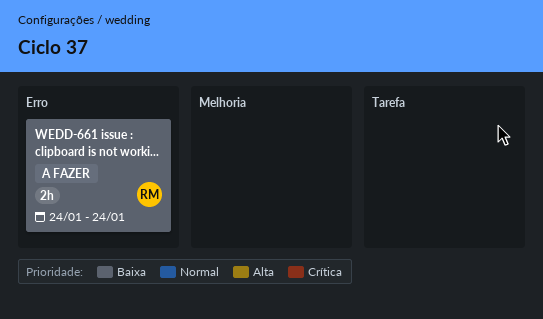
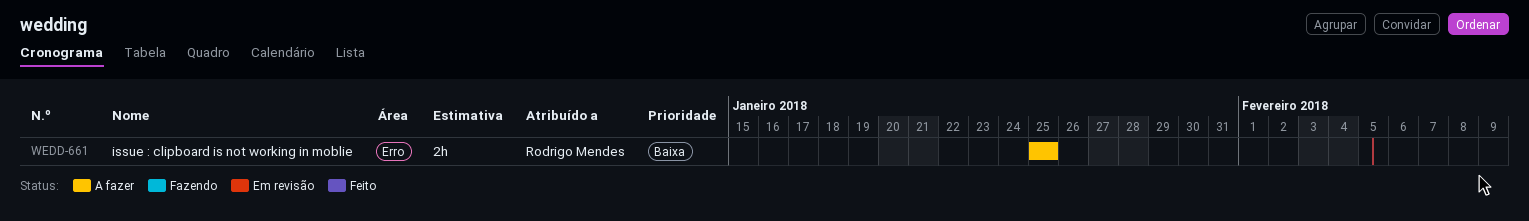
WEDD-661, start: Jan 24 -> Jan 25
WEDD-661, due: Jan 24 -> Jan 25

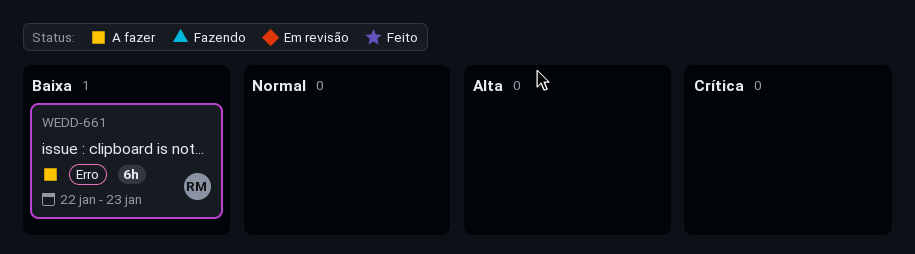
WEDD-661, estimate: 2h -> 6h
WEDD-661, start: Jan 25 -> Jan 22
WEDD-661, due: Jan 25 -> Jan 23

